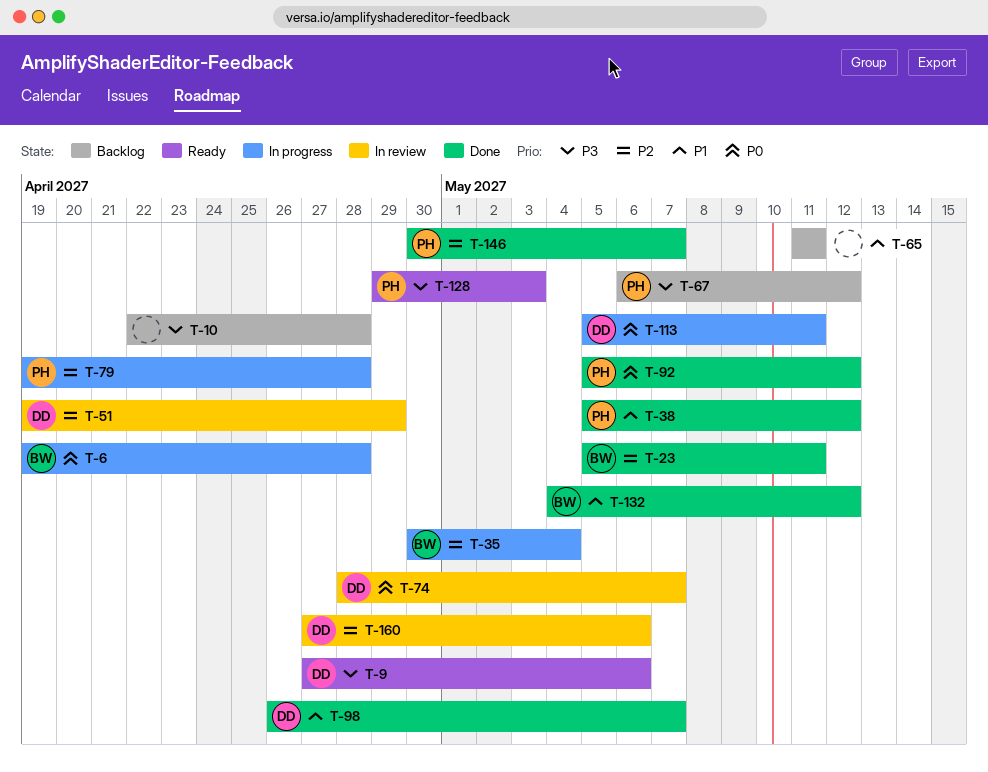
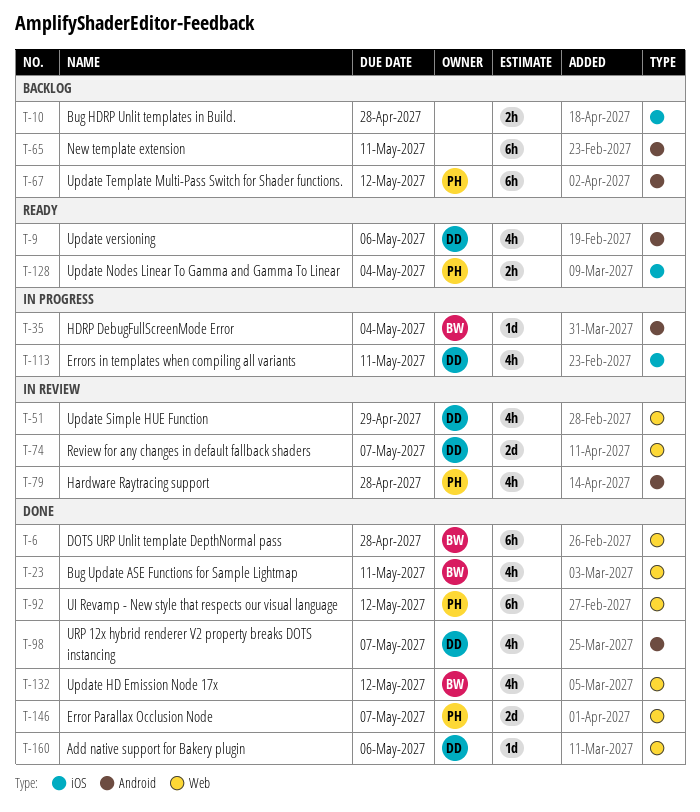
T-6, status: In progress -> Done
T-38: present -> none
T-79, status: In progress -> In review
T-128, due: May 3 -> May 4
T-160, status: In review -> Done

